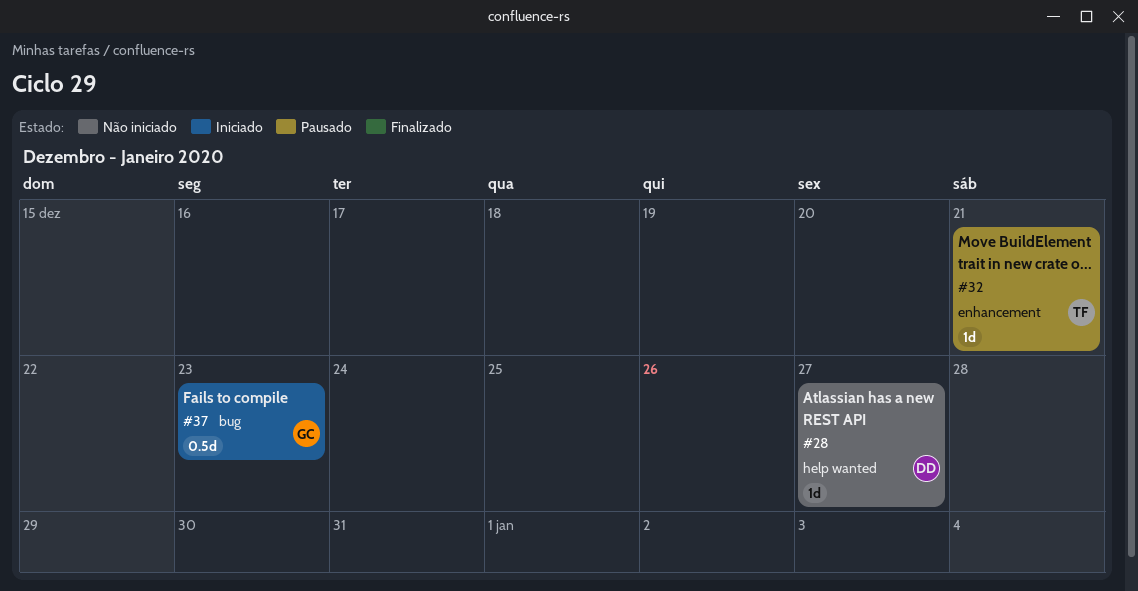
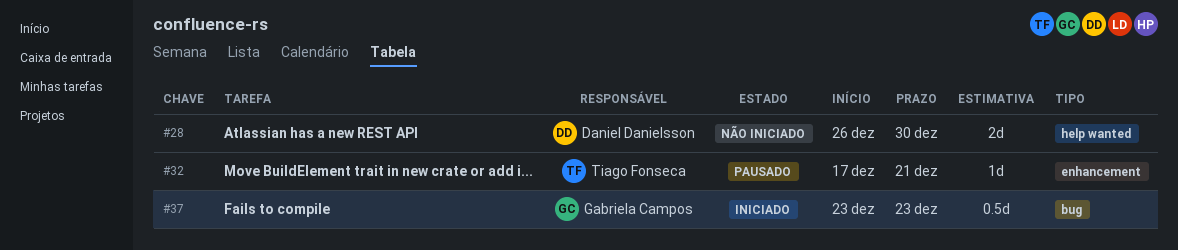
#28, estimate: 1d -> 2d
#28, due: Dec 27 -> Dec 30

